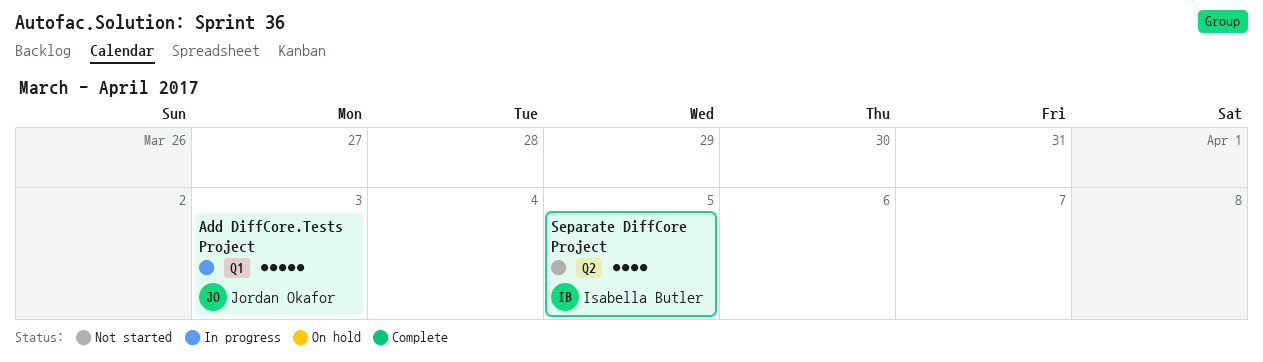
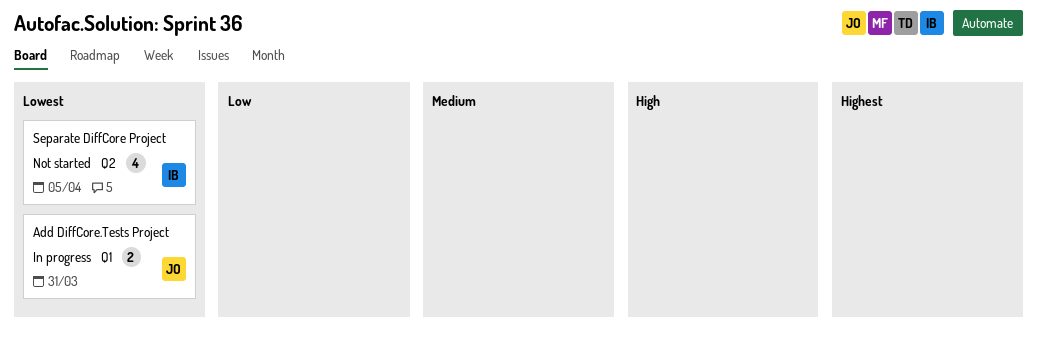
Add DiffCore.Tests Project, estimate: 5 -> 2
Add DiffCore.Tests Project, due: Apr 3 -> Mar 31

